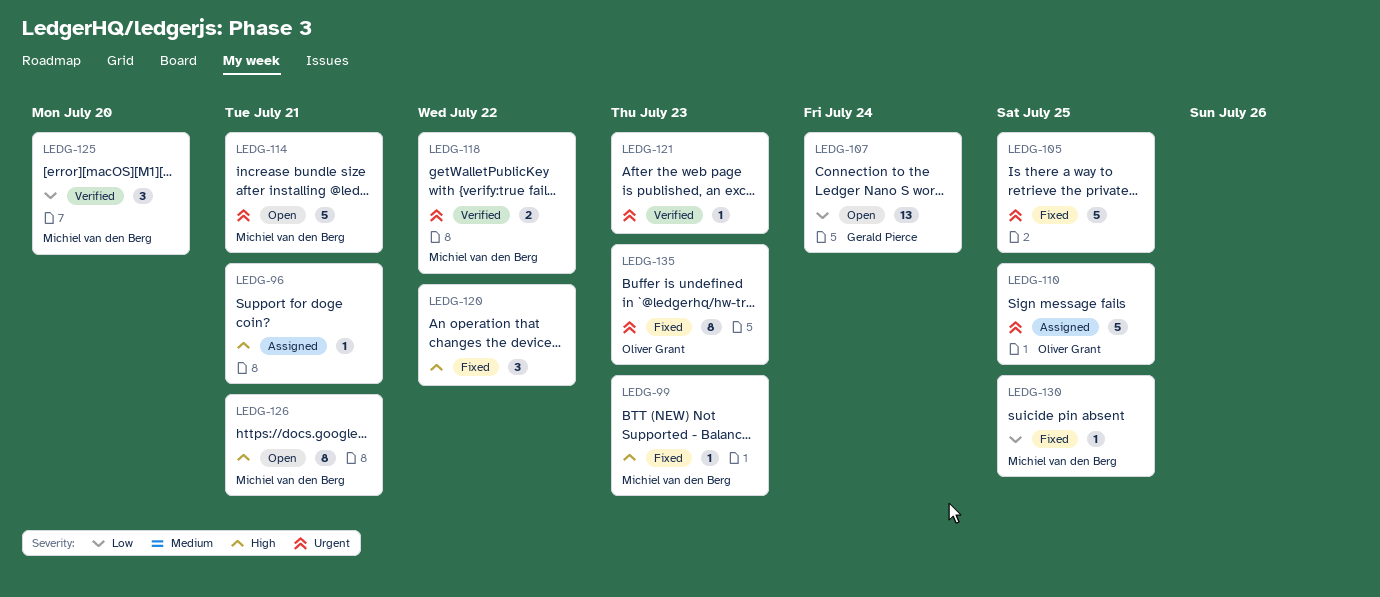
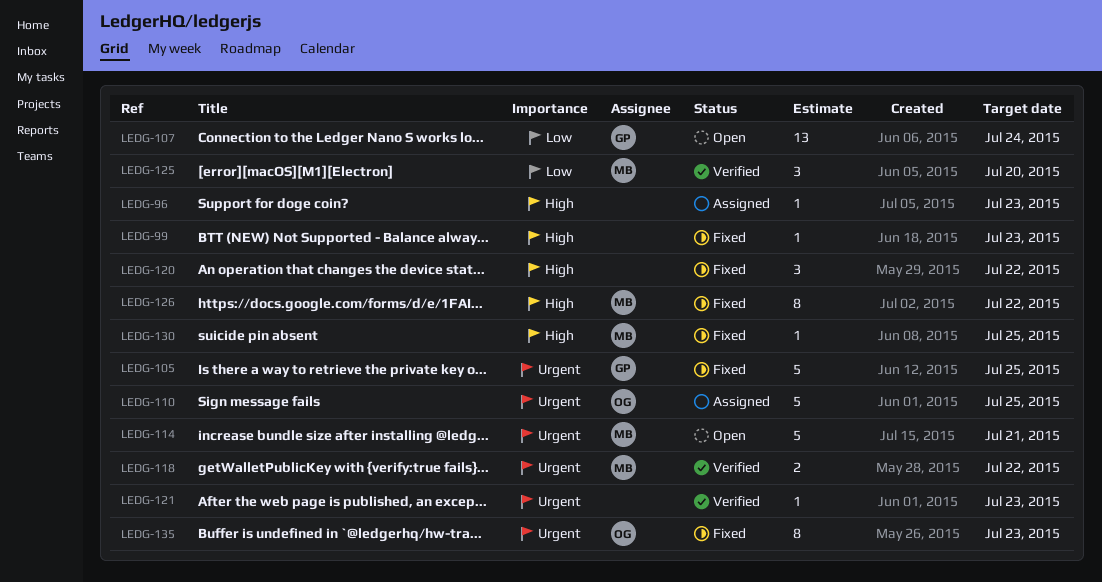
LEDG-96, due: Jul 21 -> Jul 23
LEDG-99, owner: Michiel van den Berg -> none
LEDG-105, owner: none -> Gerald Pierce
LEDG-126, status: Open -> Fixed
LEDG-126, due: Jul 21 -> Jul 22
LEDG-130, priority: Low -> High

